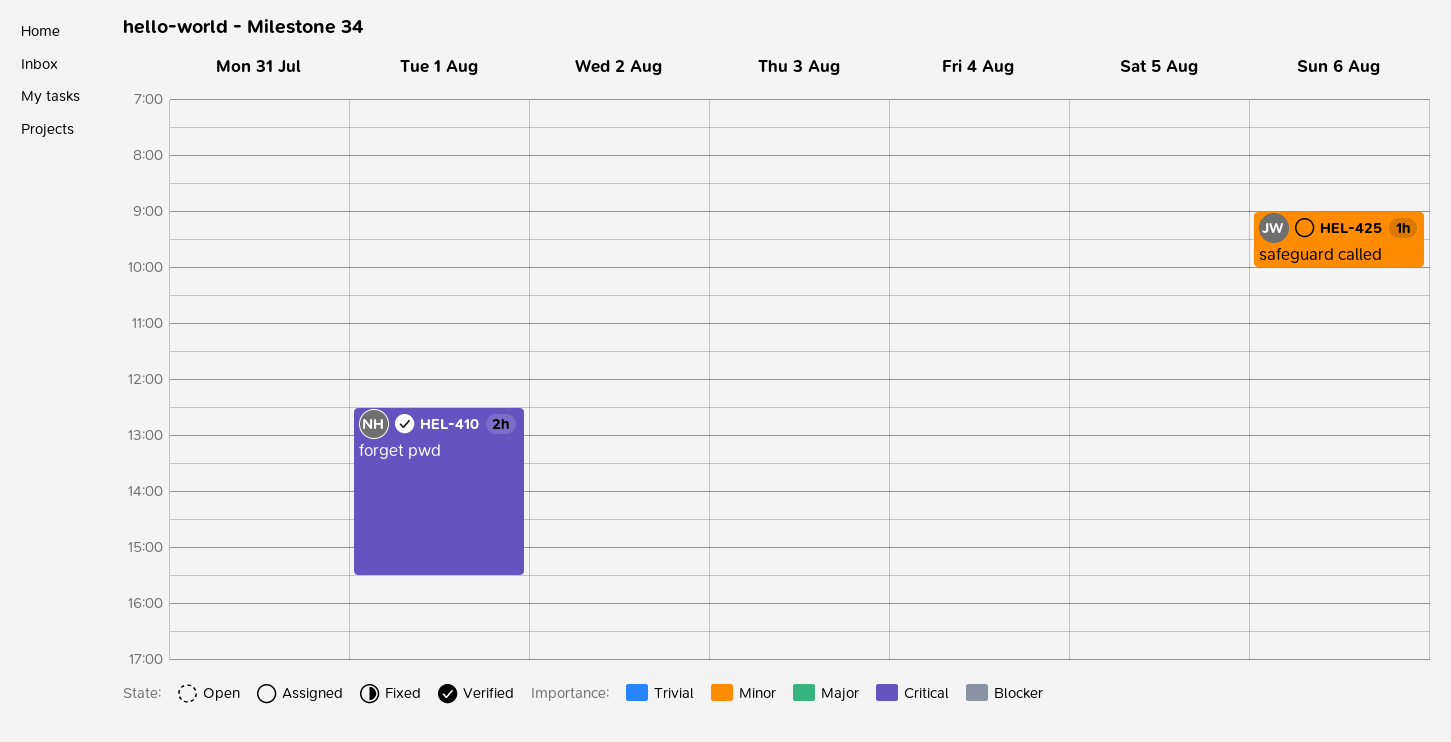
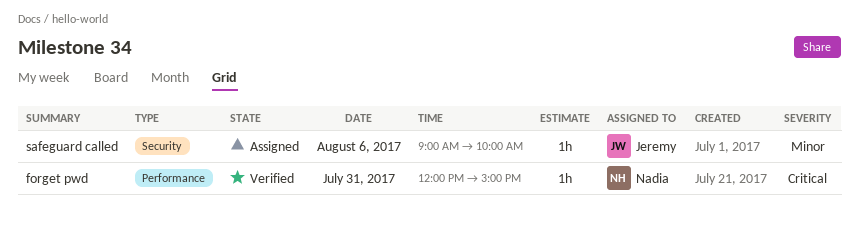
forget pwd, estimate: 2h -> 1h
forget pwd, day: Aug 1 -> Jul 31
forget pwd, begins: 12:30 -> 12:00
forget pwd, ends: 15:30 -> 15:00

